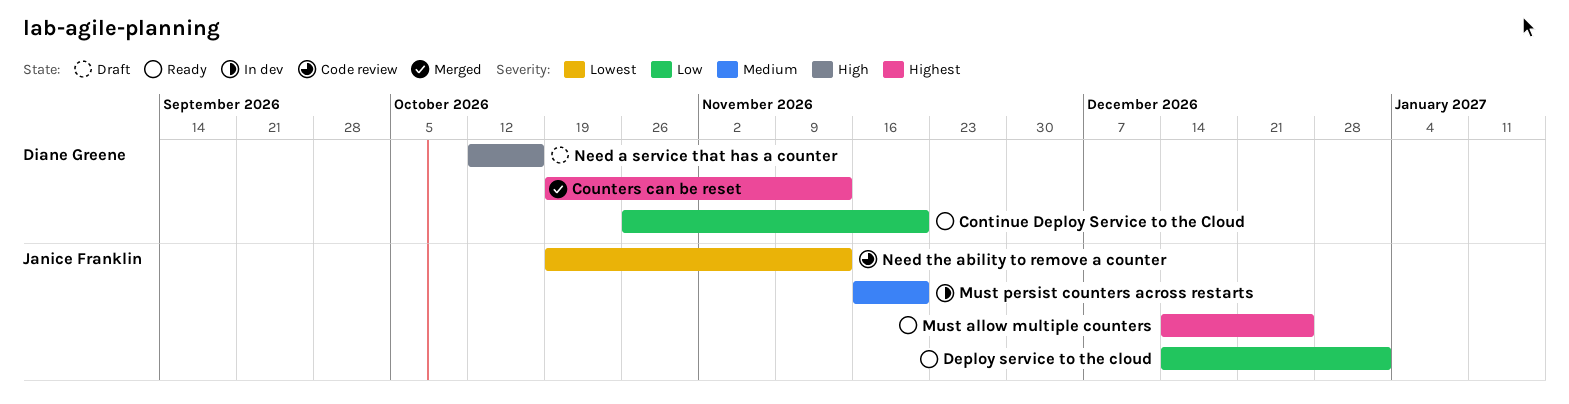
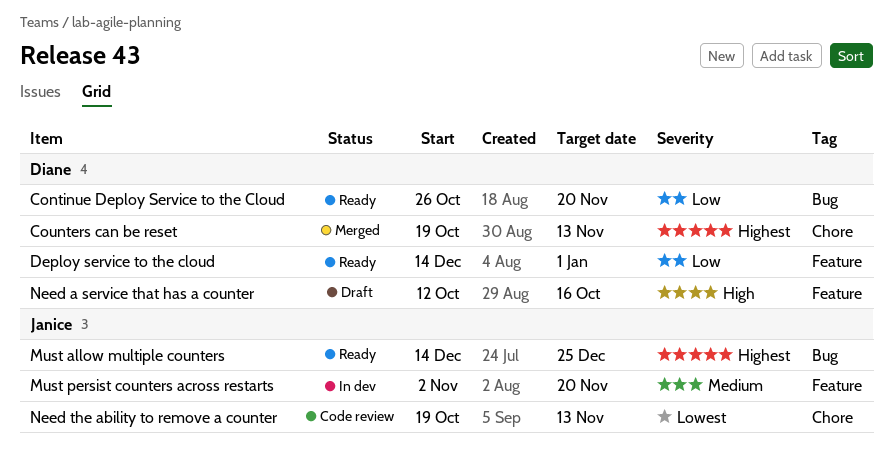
Deploy service to the cloud, owner: Janice Franklin -> Diane Greene
Must persist counters across restarts, start: Nov 16 -> Nov 2

